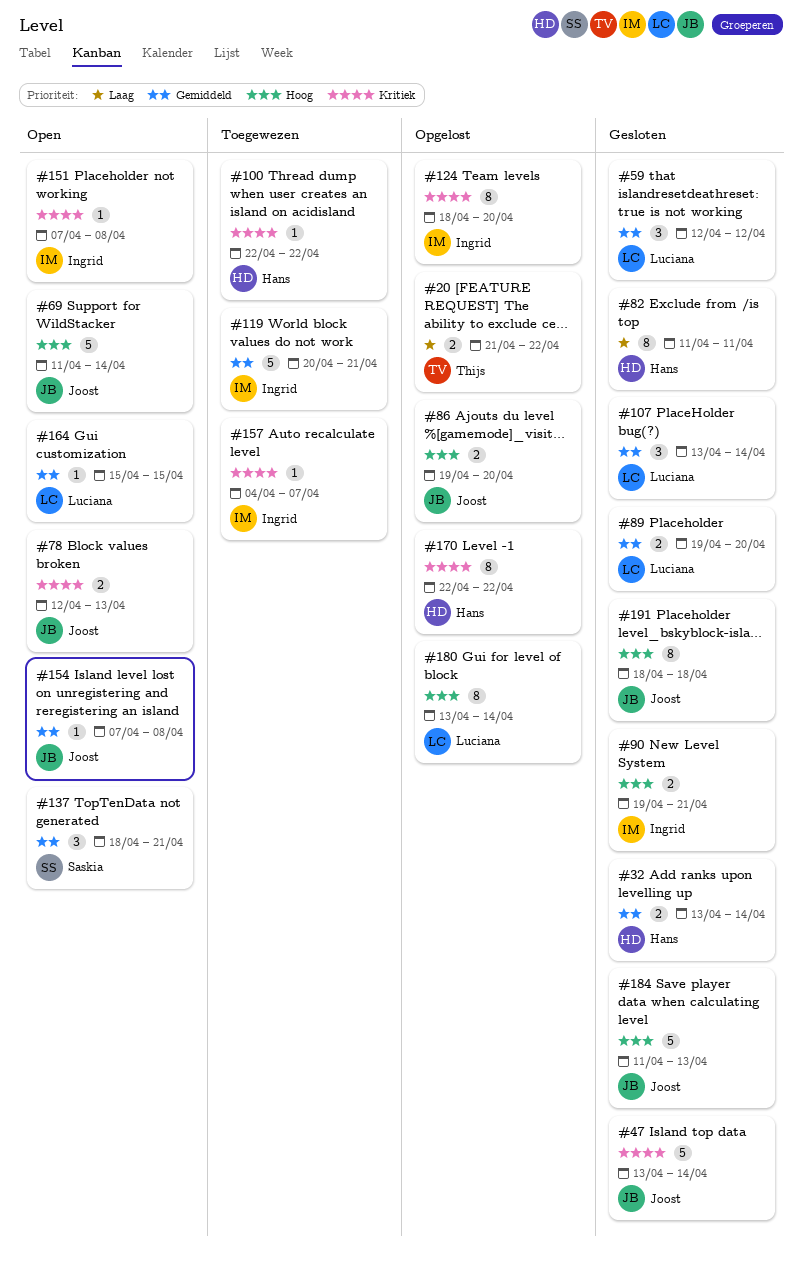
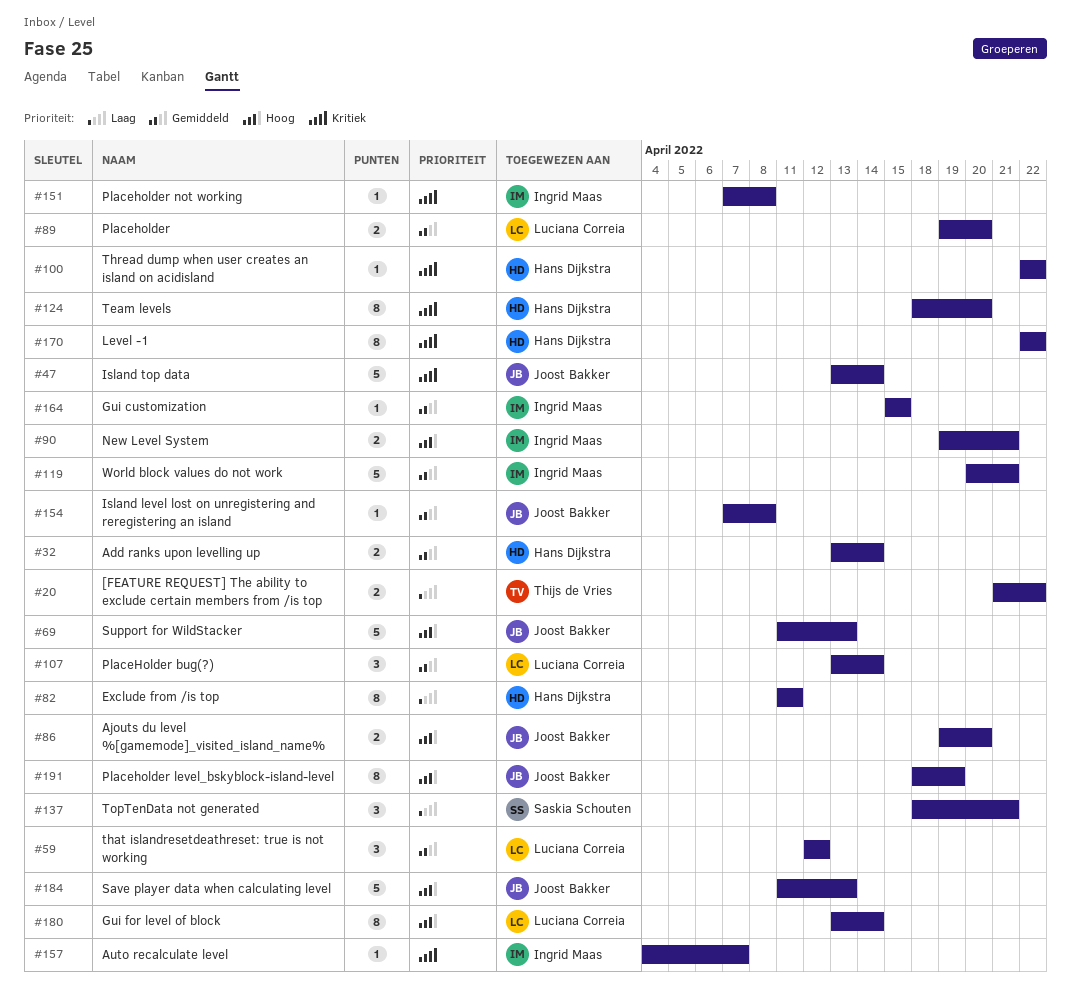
#69, due: Apr 14 -> Apr 13
#78: present -> none
#124, owner: Ingrid Maas -> Hans Dijkstra
#137, priority: Gemiddeld -> Laag
#164, owner: Luciana Correia -> Ingrid Maas
#191, due: Apr 18 -> Apr 19

